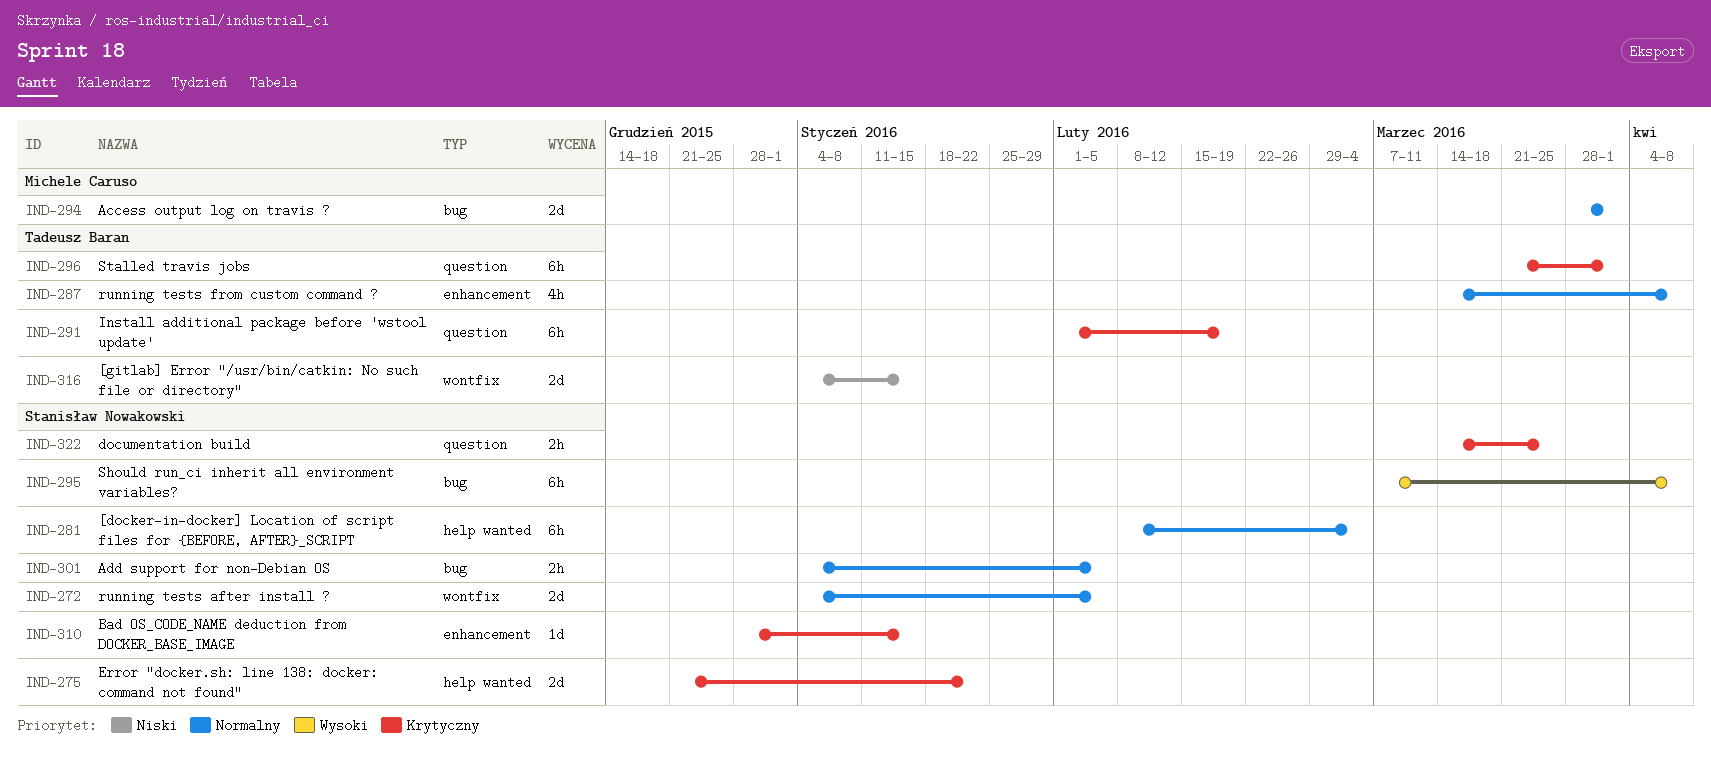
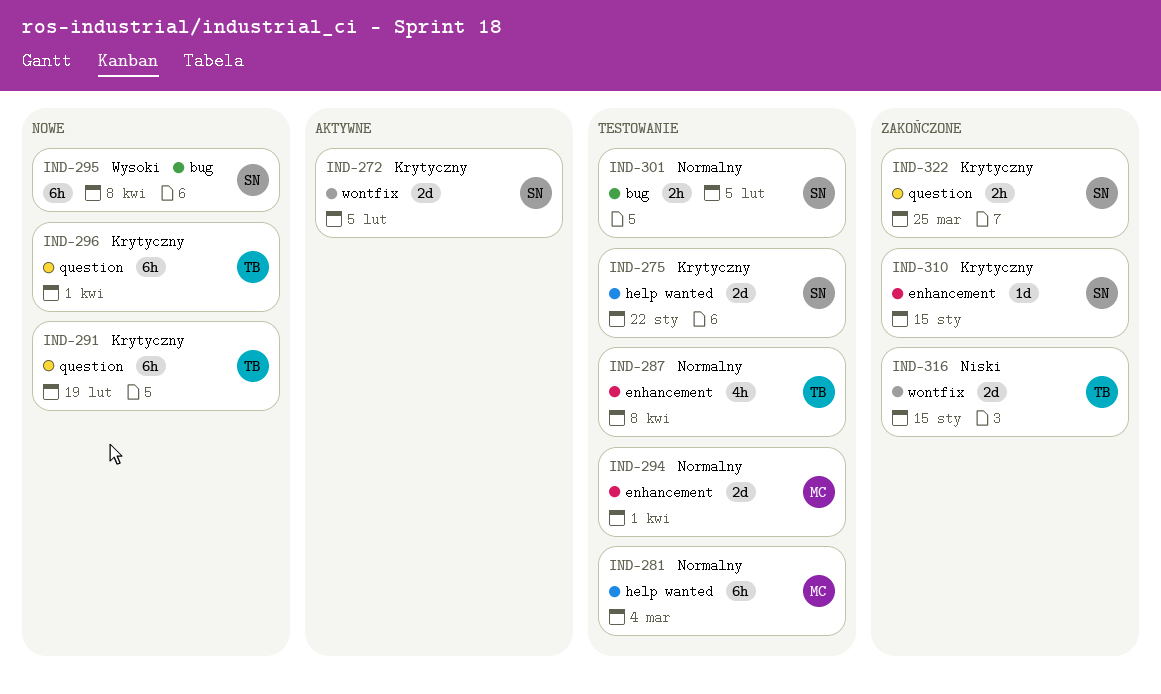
IND-272, priority: Normalny -> Krytyczny
IND-281, owner: Stanisław Nowakowski -> Michele Caruso
IND-294, label: bug -> enhancement

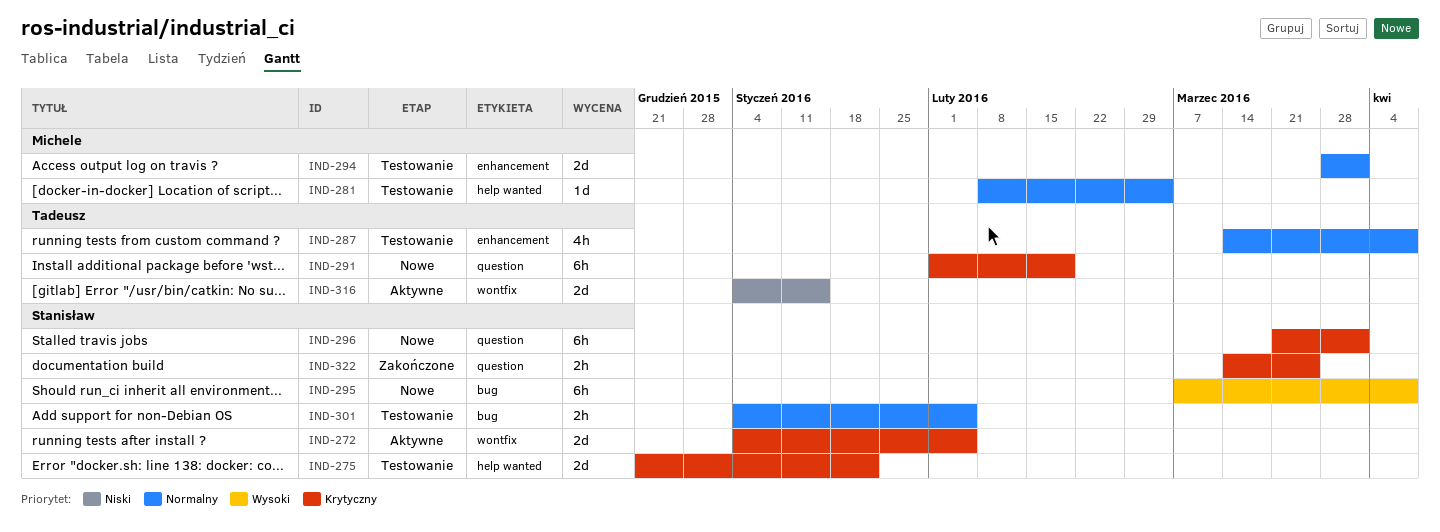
IND-281, estimate: 6h -> 1d
IND-296, owner: Tadeusz -> Stanisław
IND-310: present -> none
IND-316, status: Zakończone -> Aktywne

